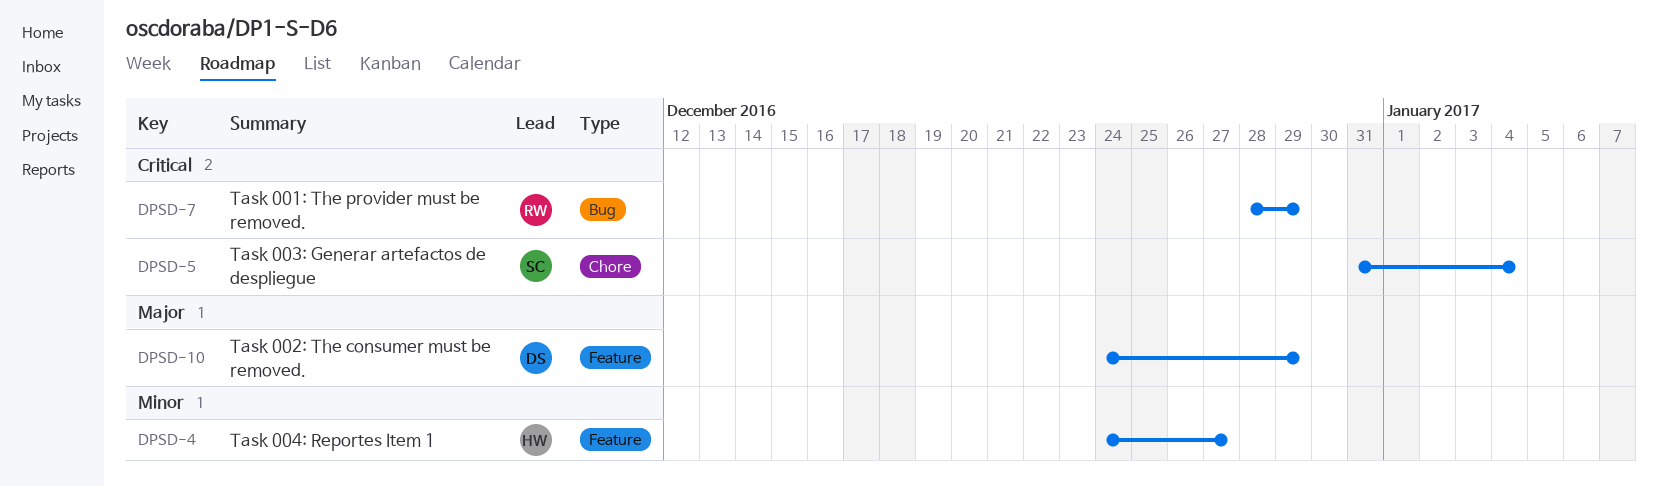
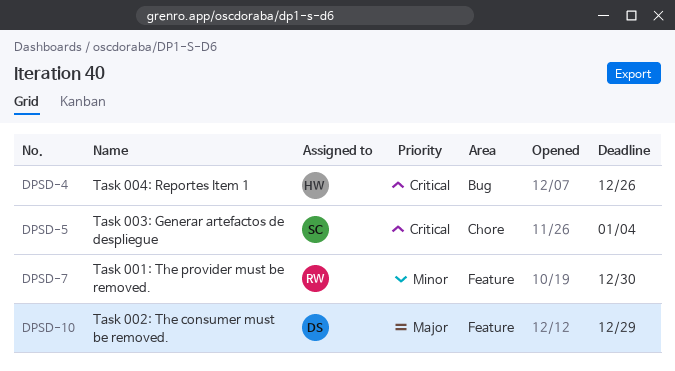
DPSD-4, priority: Minor -> Critical
DPSD-4, label: Feature -> Bug
DPSD-4, due: Dec 27 -> Dec 26
DPSD-7, priority: Critical -> Minor
DPSD-7, label: Bug -> Feature
DPSD-7, due: Dec 29 -> Dec 30

